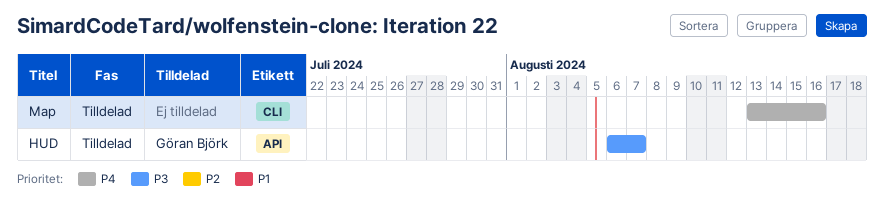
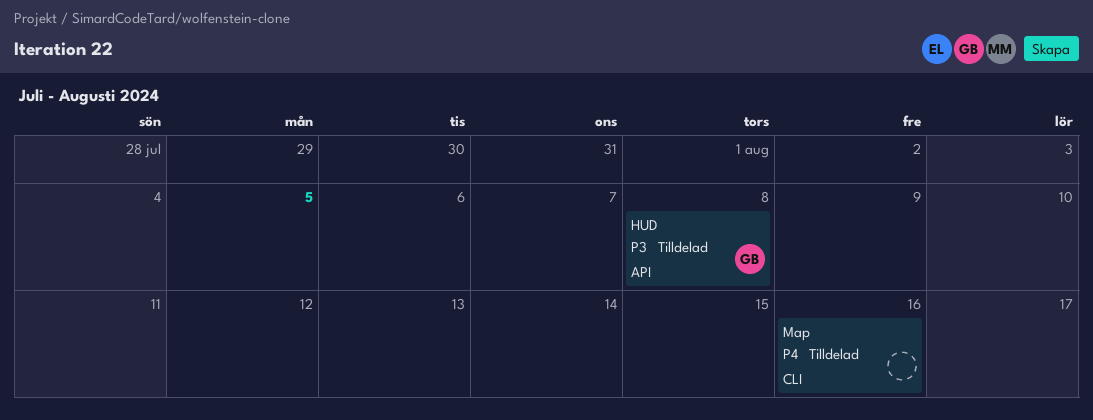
HUD, due: Aug 7 -> Aug 8

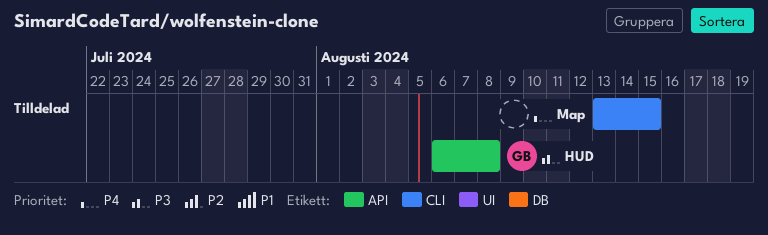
Map, due: Aug 16 -> Aug 15

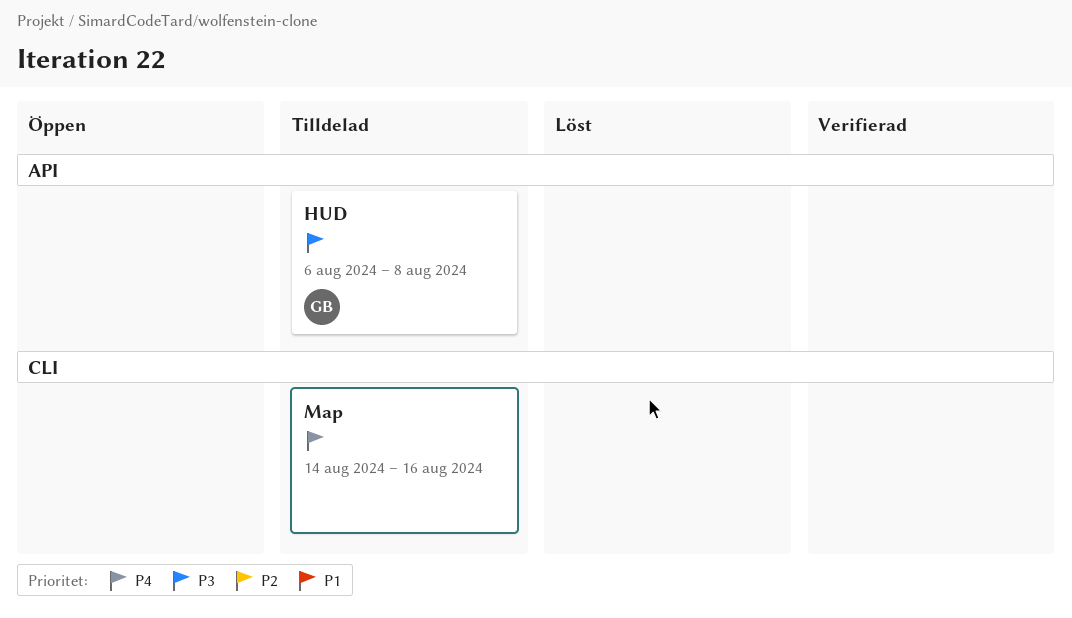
Map, start: Aug 13 -> Aug 14
Map, due: Aug 15 -> Aug 16

